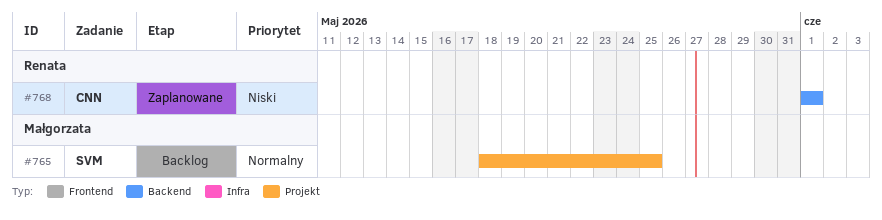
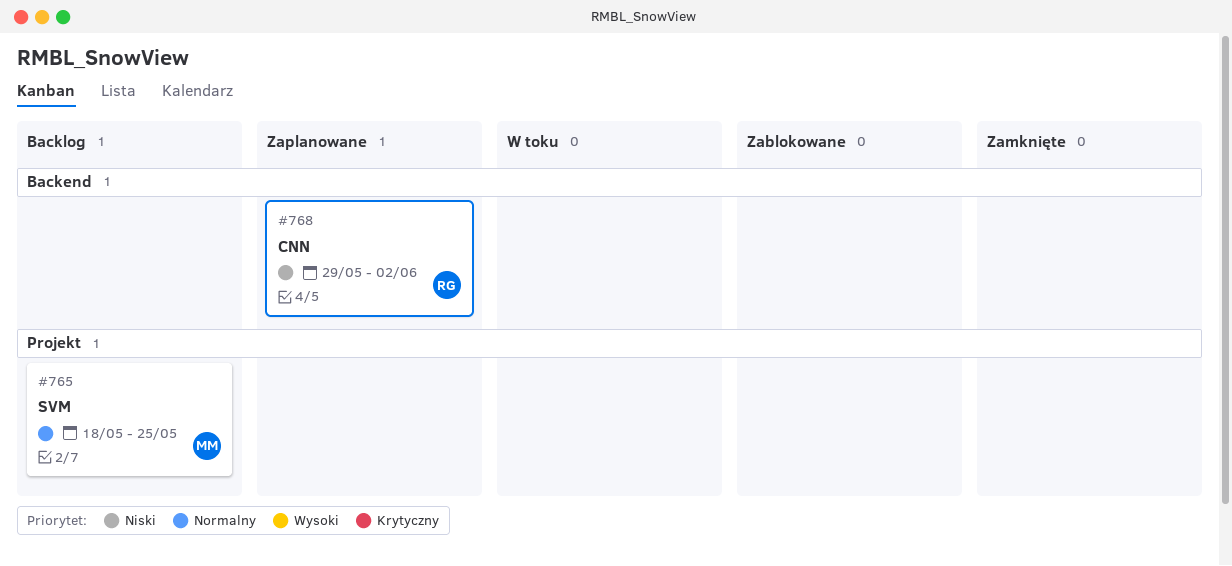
#768, start: Jun 1 -> May 29
#768, due: Jun 1 -> Jun 2

